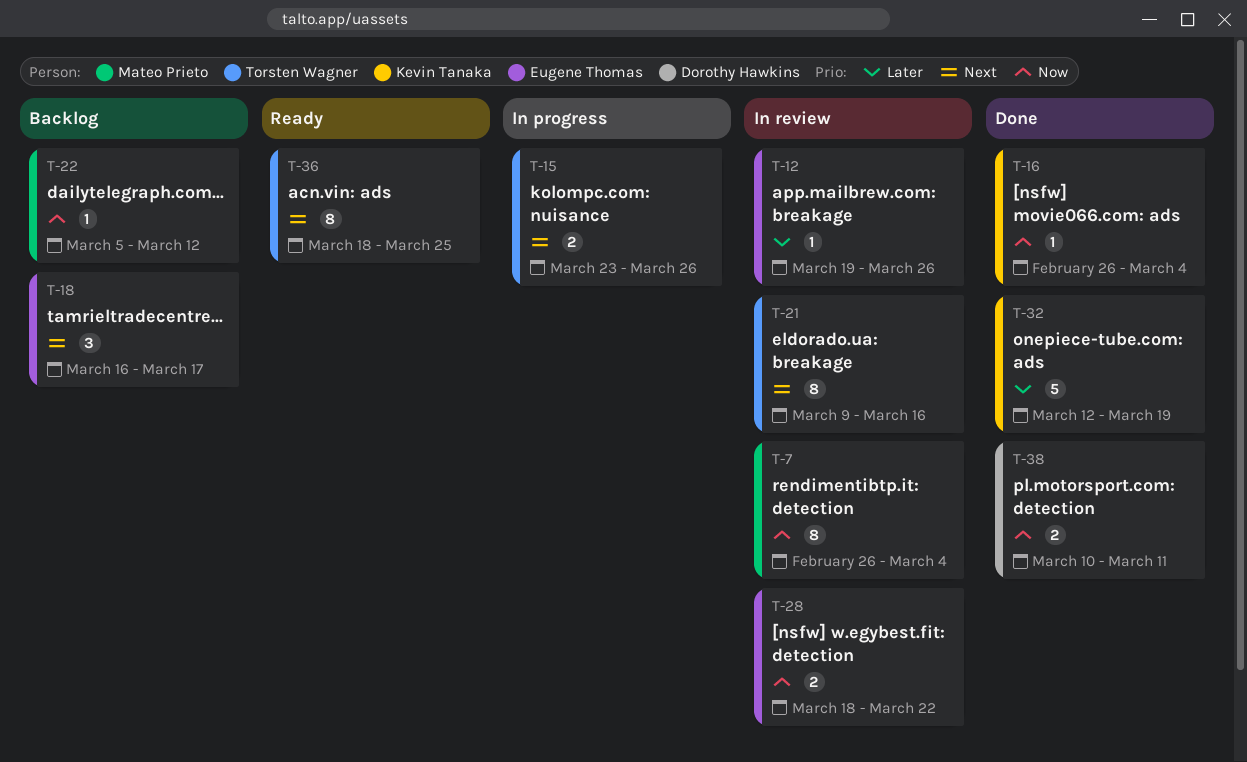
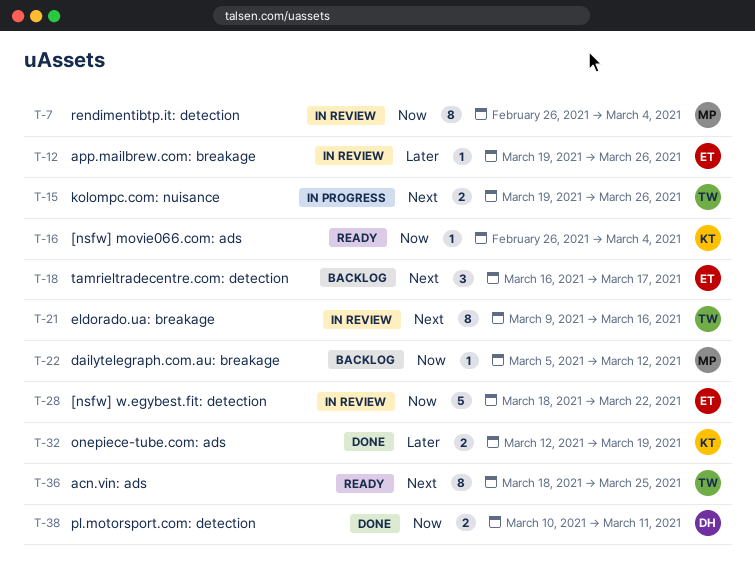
T-15, start: Mar 23 -> Mar 19
T-16, status: Done -> Ready
T-28, estimate: 2 -> 5
T-32, estimate: 5 -> 2

